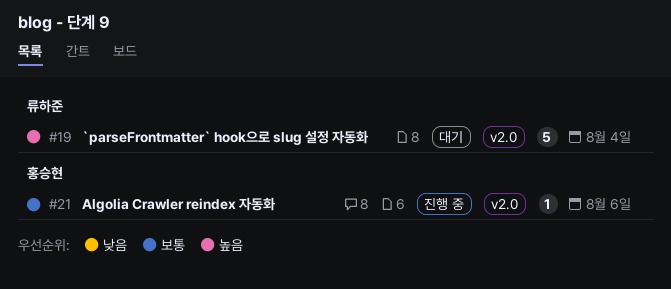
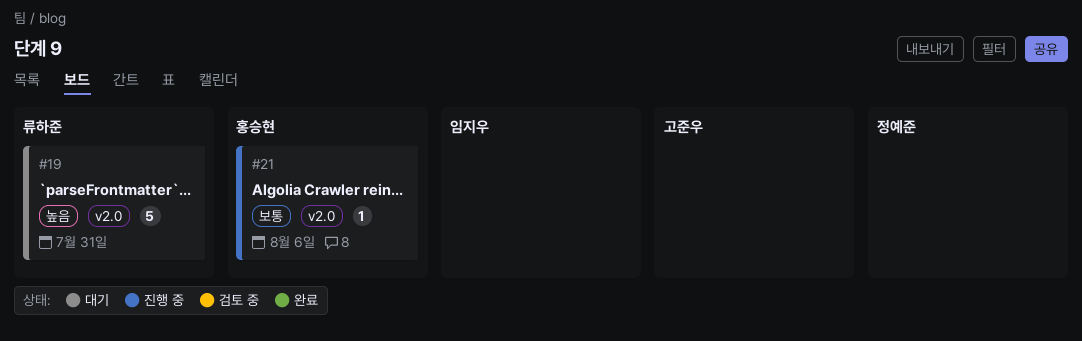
#19, due: Aug 4 -> Jul 31

